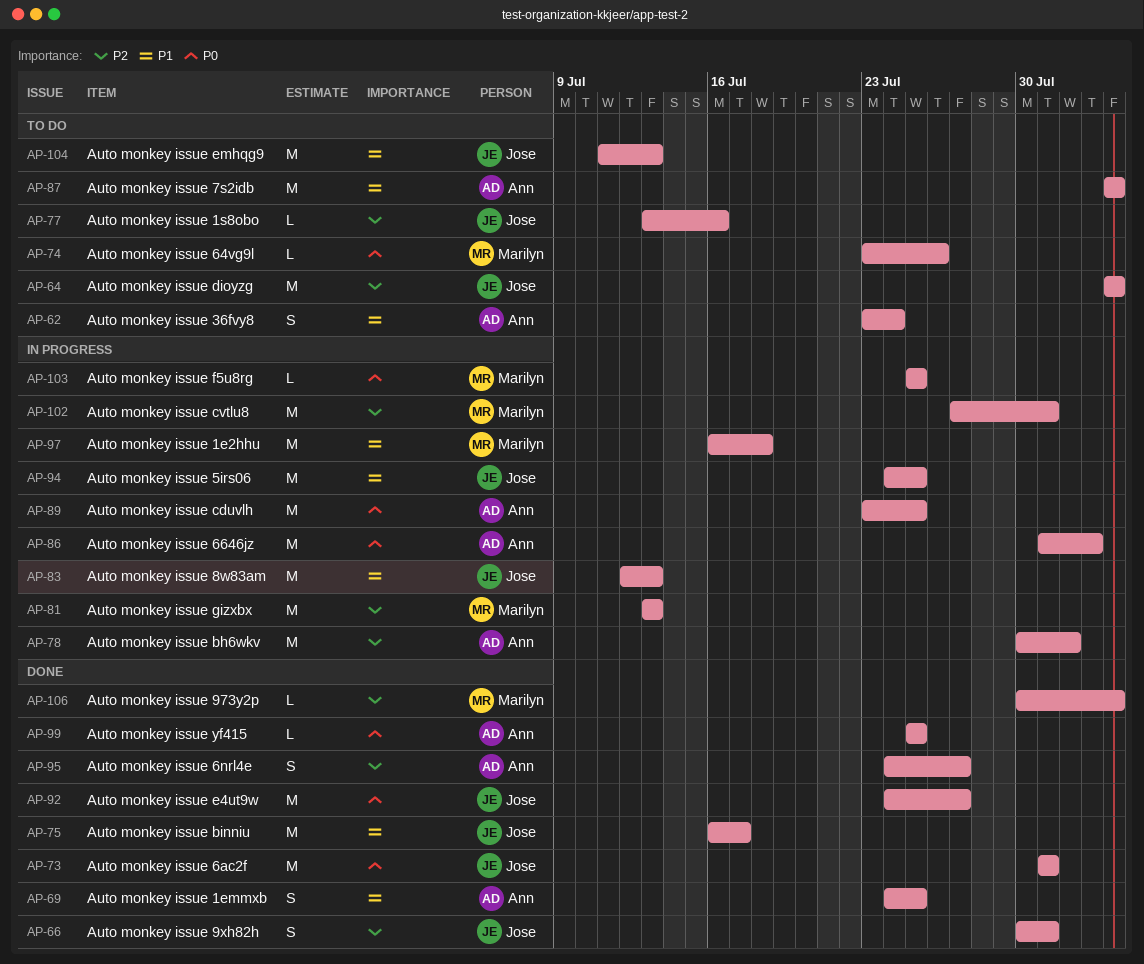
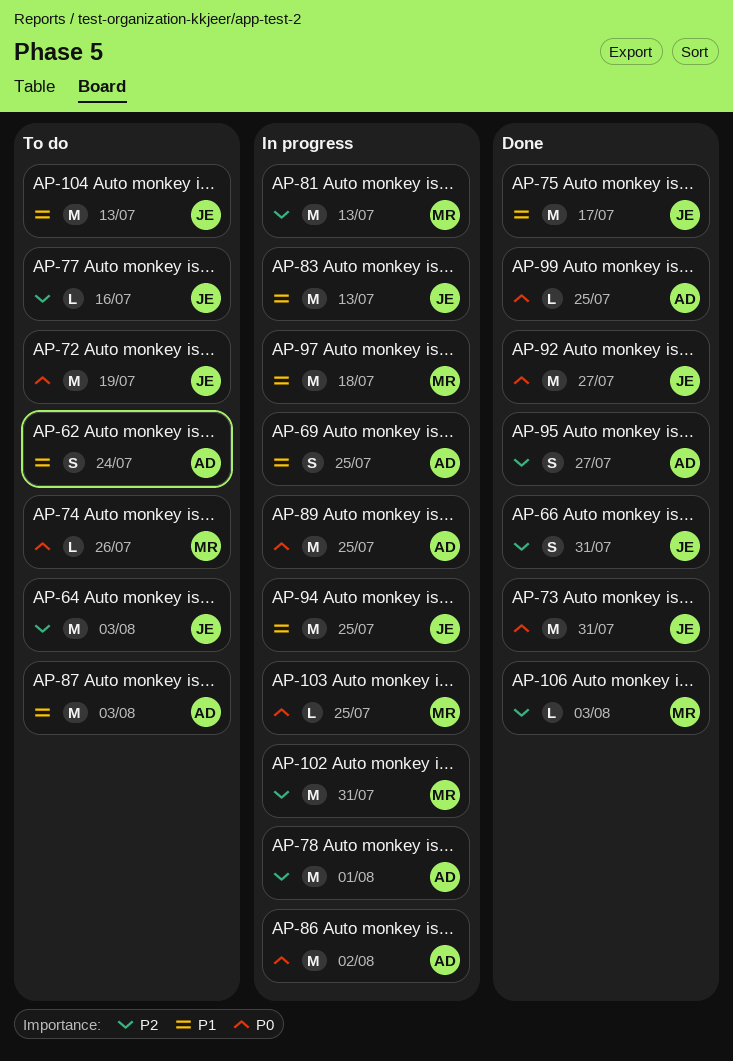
AP-69, status: Done -> In progress
AP-72: none -> present

